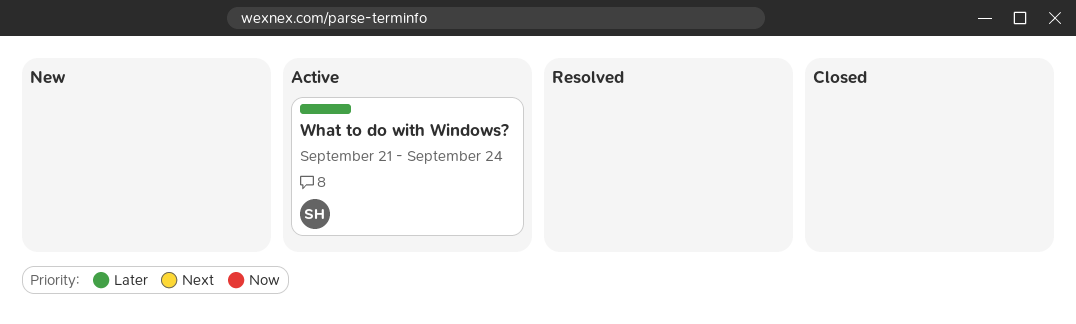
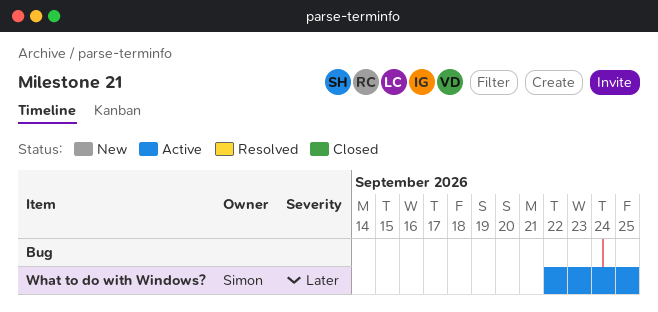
What to do with Windows?, start: Sep 21 -> Sep 22
What to do with Windows?, due: Sep 24 -> Sep 25

